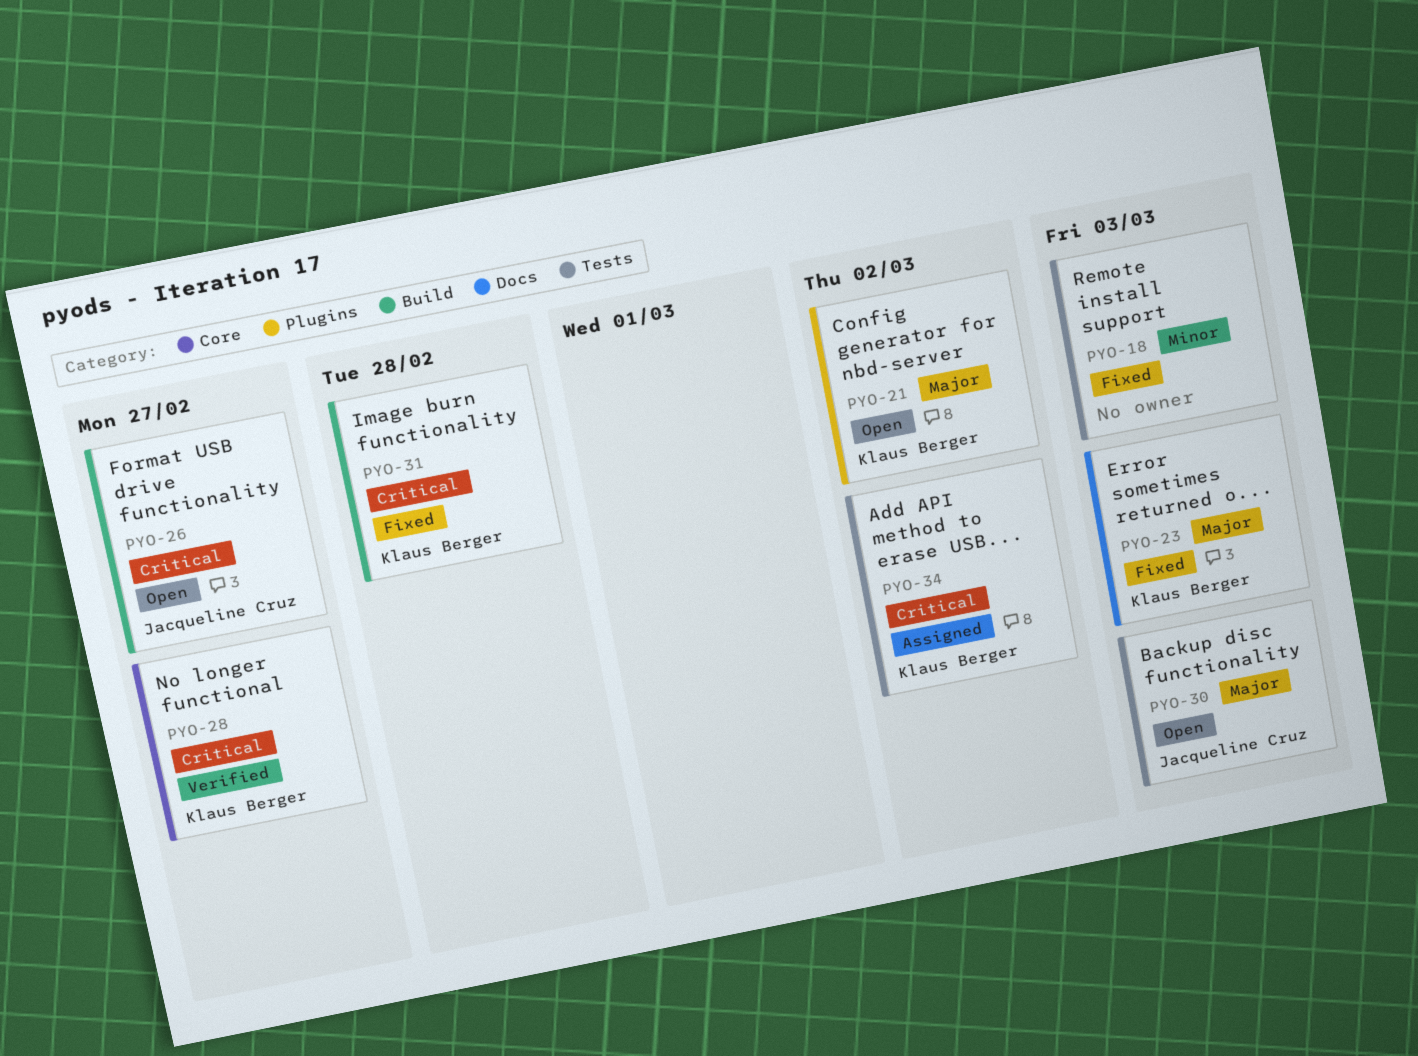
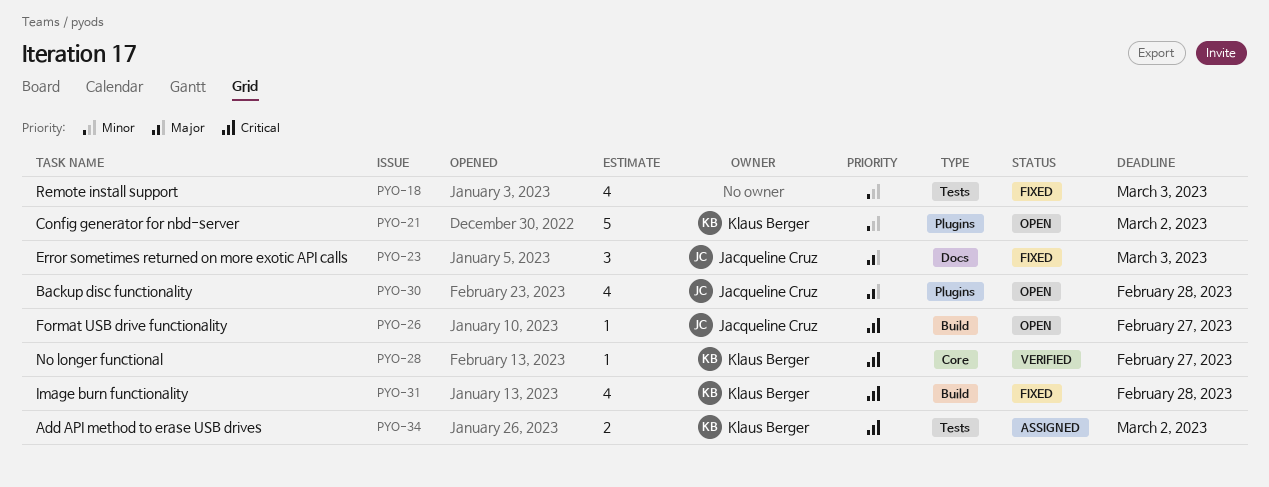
PYO-21, priority: Major -> Minor
PYO-23, owner: Klaus Berger -> Jacqueline Cruz
PYO-30, label: Tests -> Plugins
PYO-30, due: Mar 3 -> Feb 28

